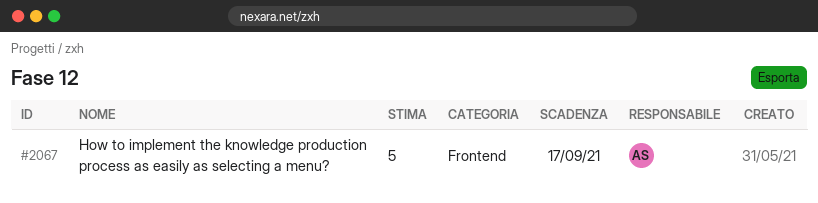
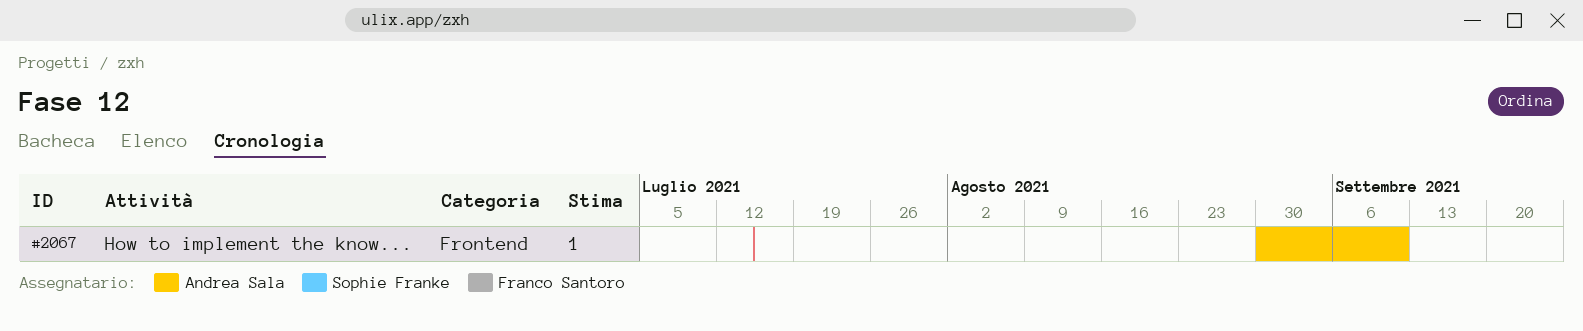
#2067, estimate: 5 -> 1
#2067, due: Sep 17 -> Sep 10

